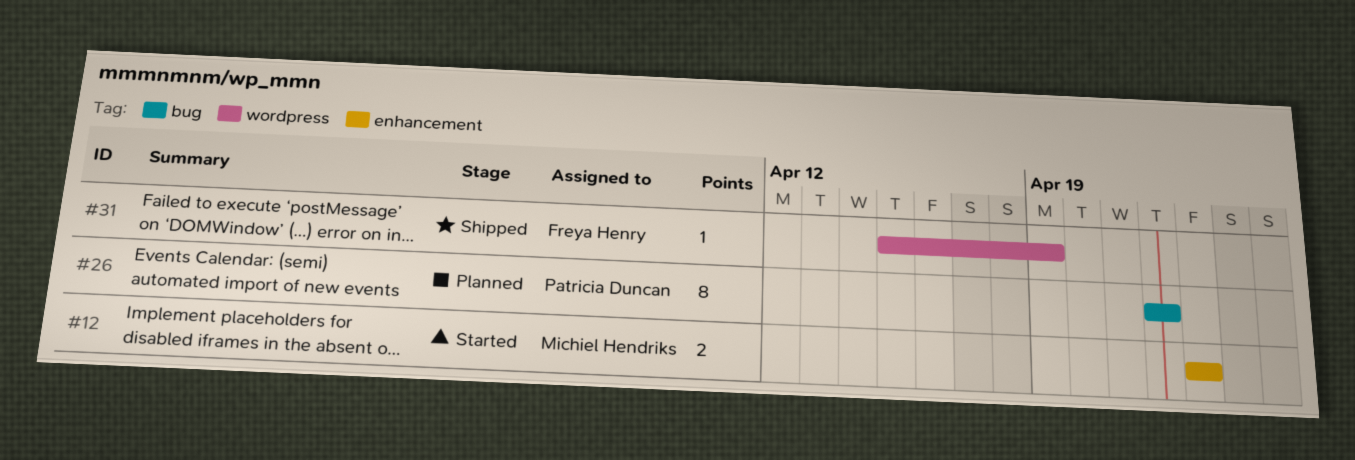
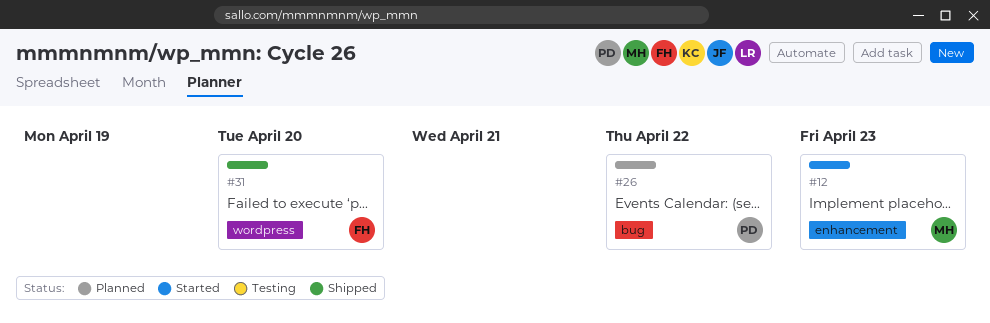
#31, due: Apr 19 -> Apr 20

